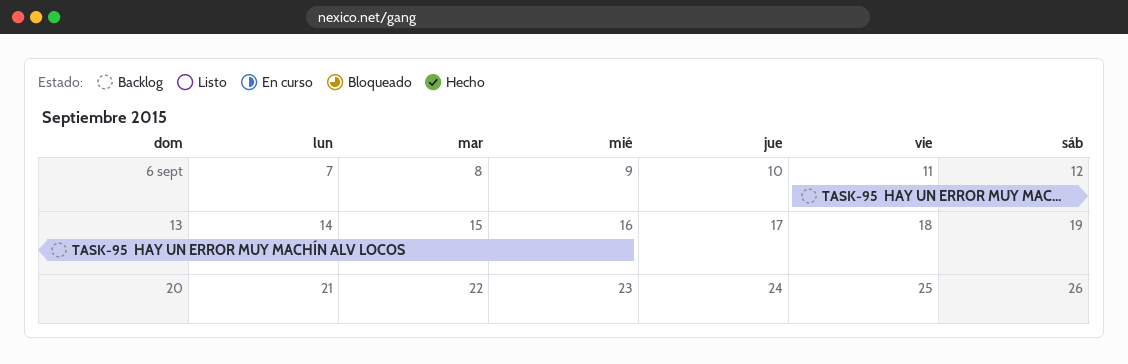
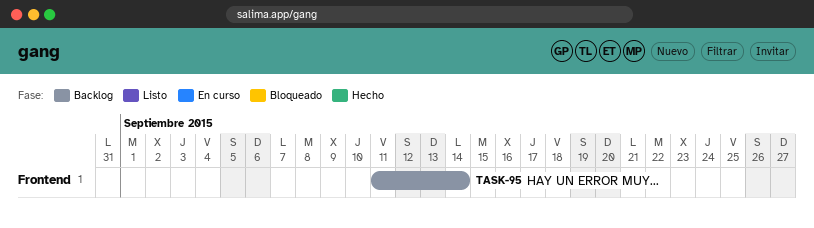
TASK-95, due: Sep 16 -> Sep 14

